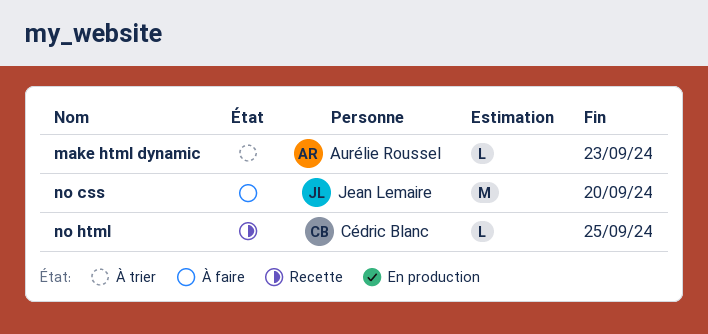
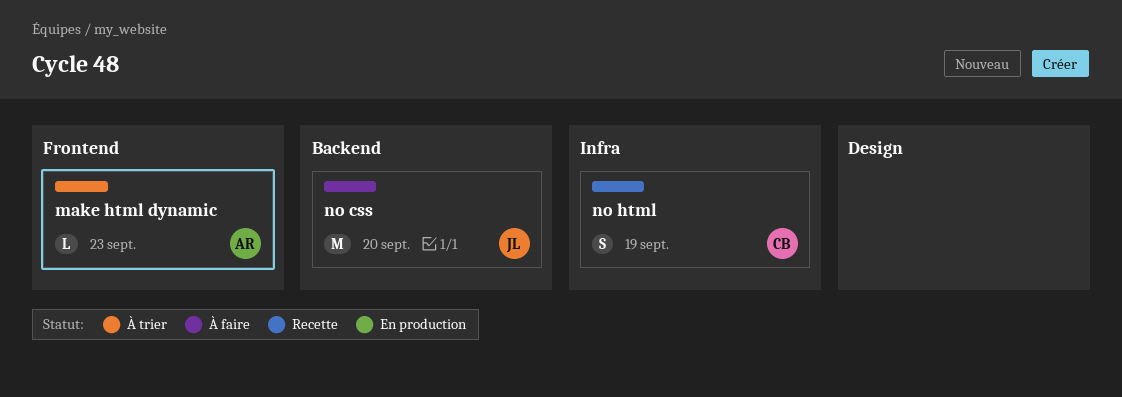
no html, estimate: L -> S
no html, due: Sep 25 -> Sep 19

